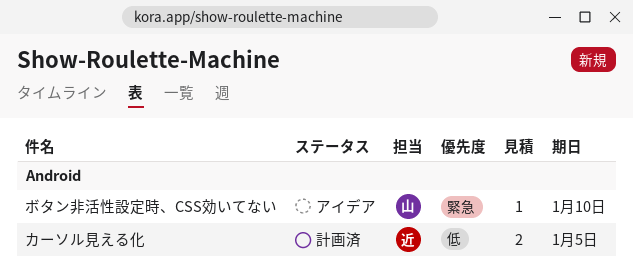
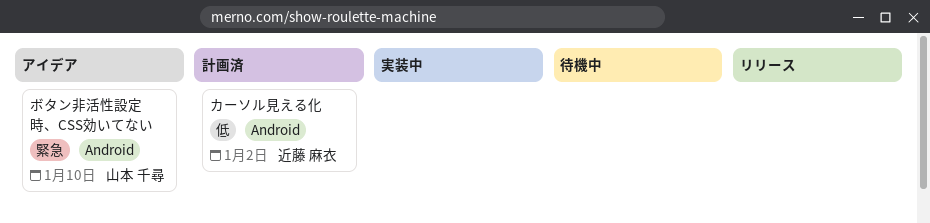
カーソル見える化, due: Jan 5 -> Jan 2

